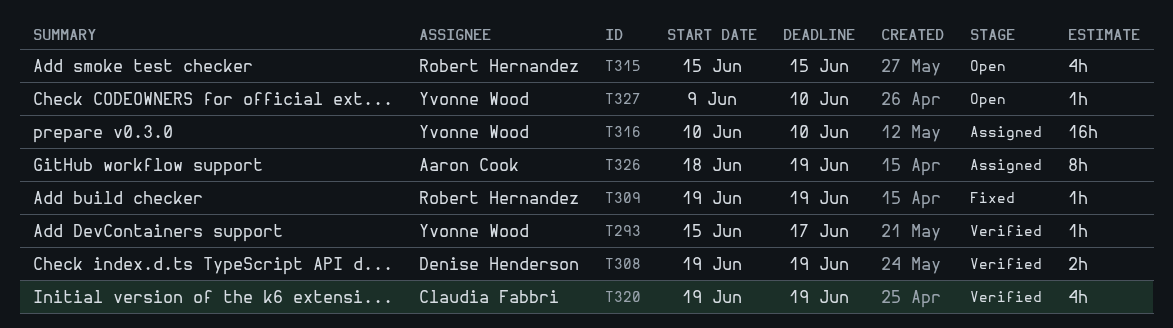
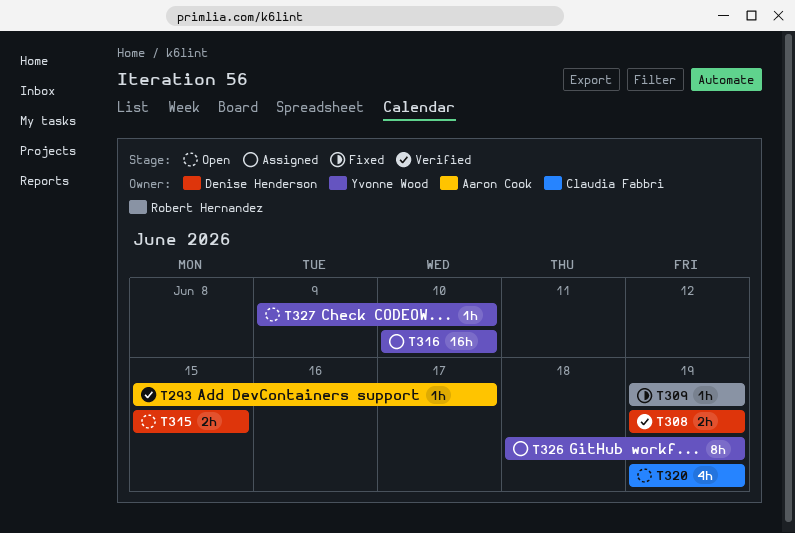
T293, owner: Yvonne Wood -> Aaron Cook
T315, owner: Robert Hernandez -> Denise Henderson
T315, estimate: 4h -> 2h
T320, status: Verified -> Open
T326, owner: Aaron Cook -> Yvonne Wood

